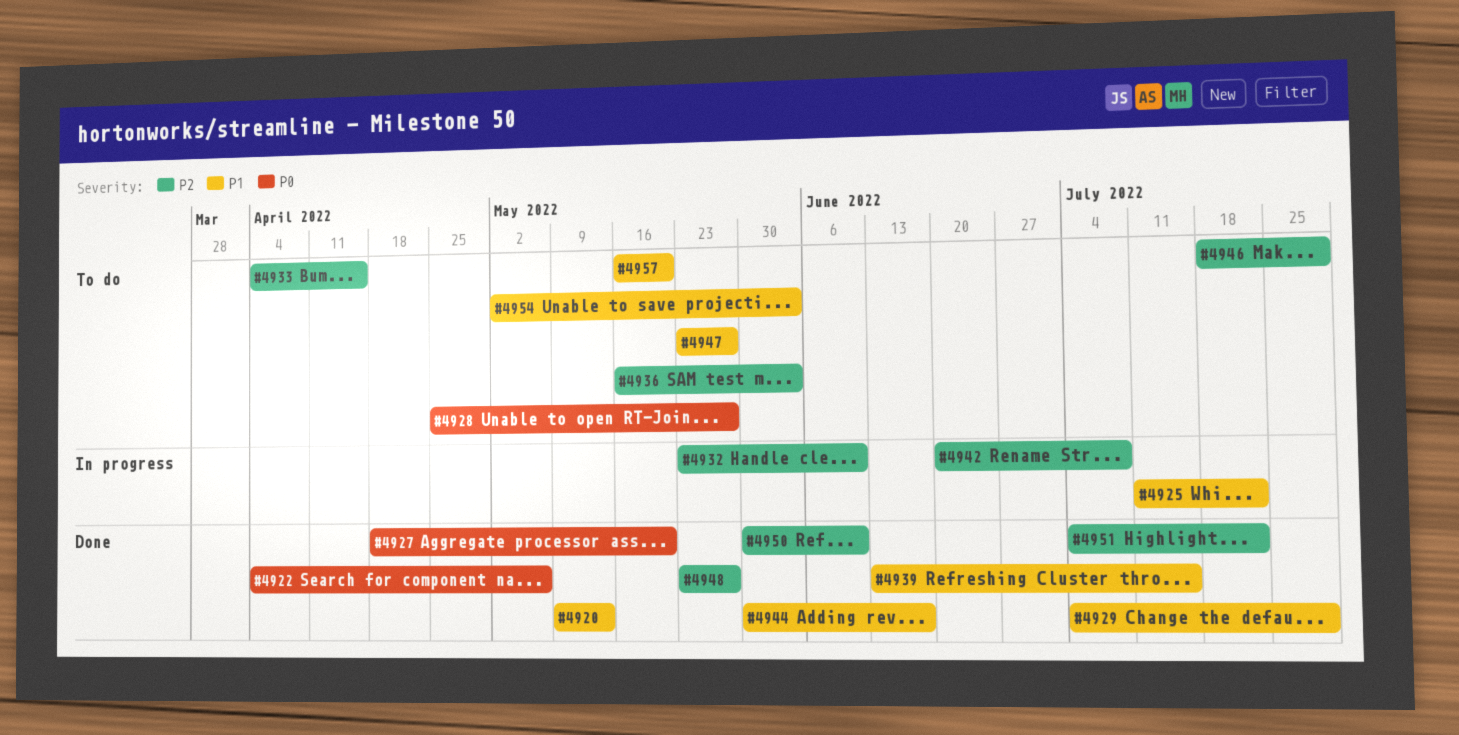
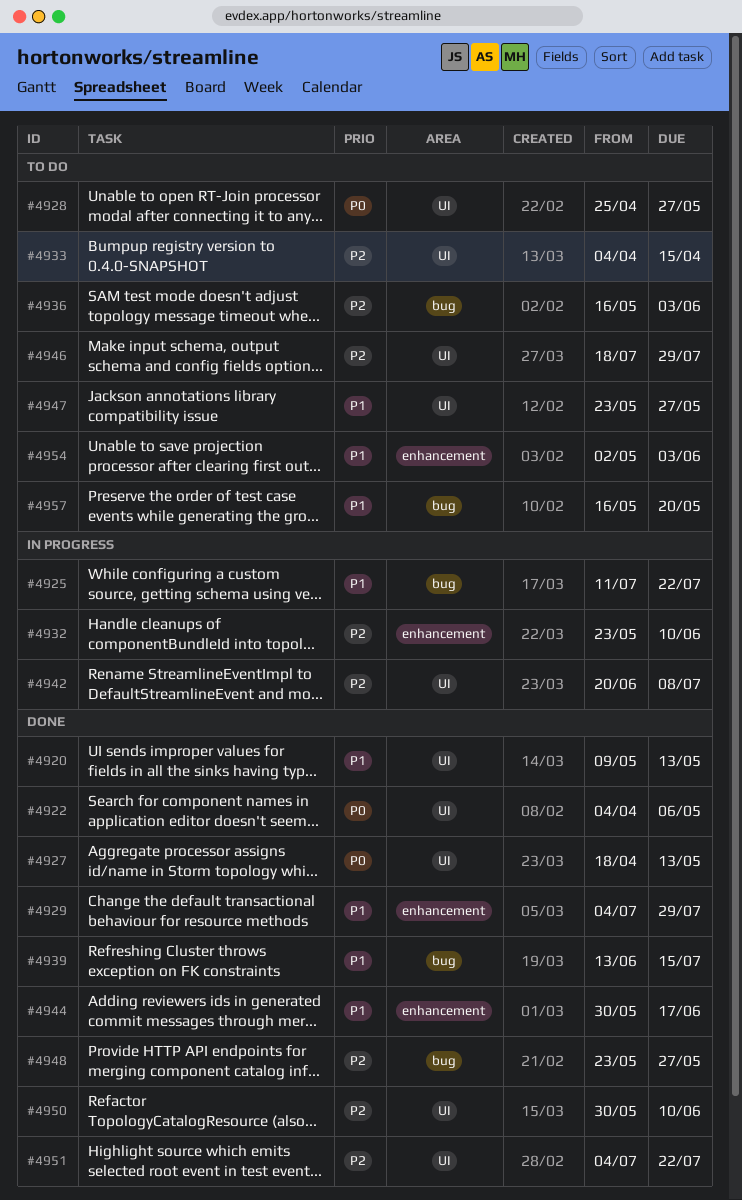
#4927, due: May 20 -> May 13

